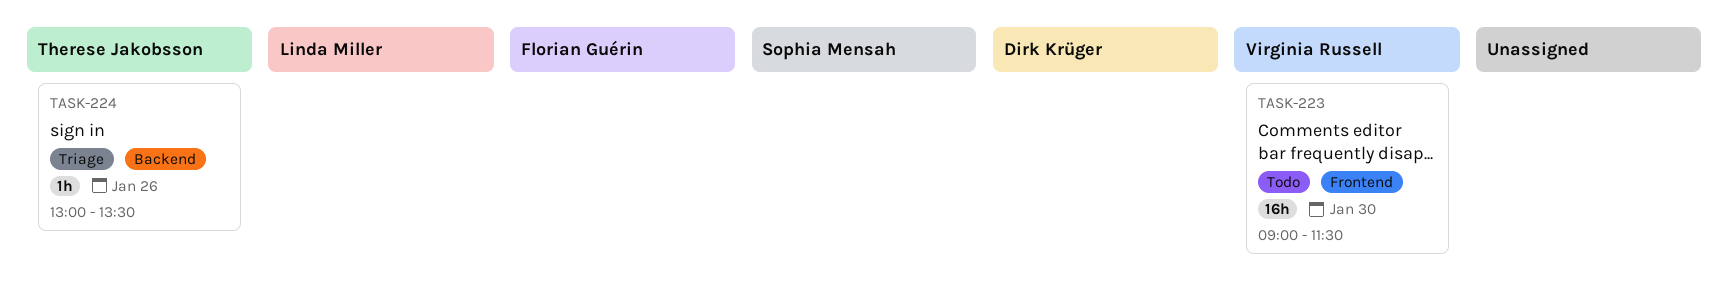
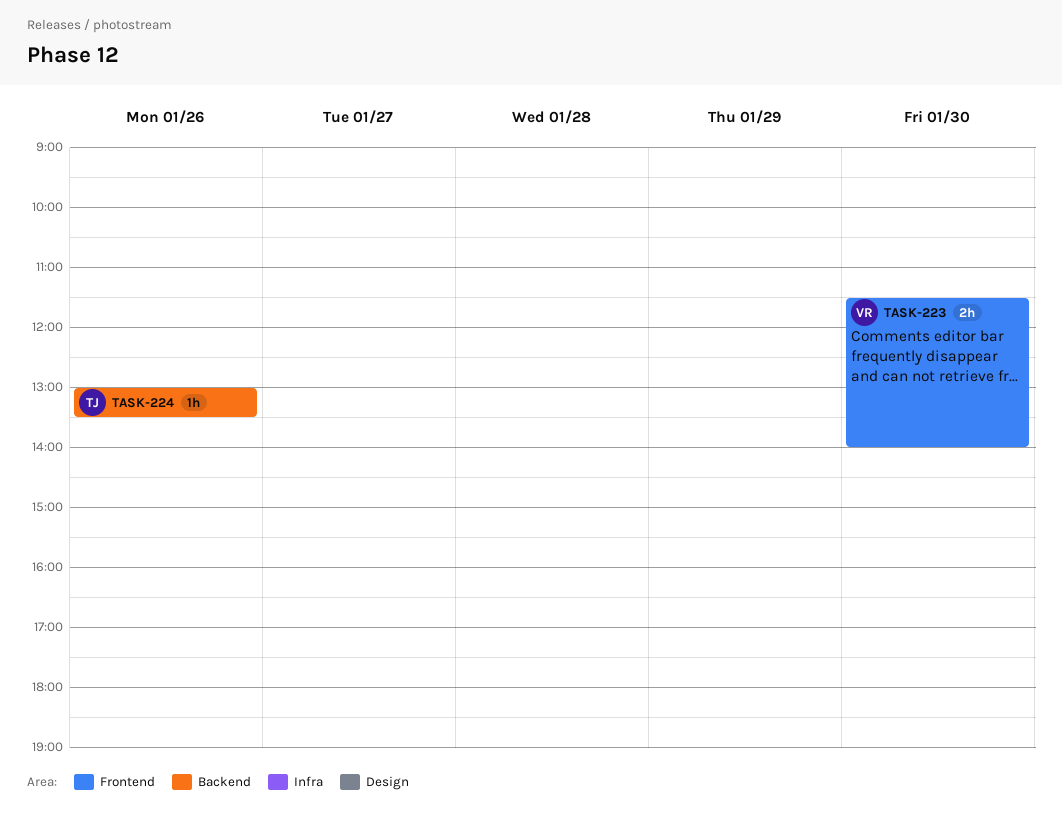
TASK-223, estimate: 16h -> 2h
TASK-223, begins: 09:00 -> 11:30
TASK-223, ends: 11:30 -> 14:00

